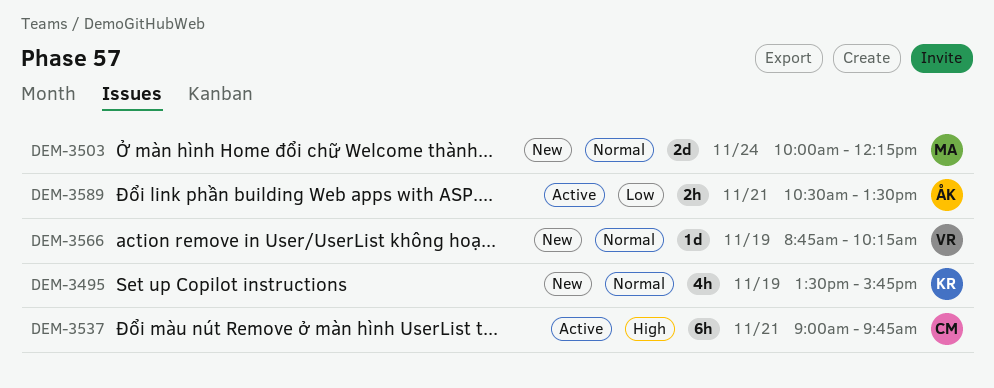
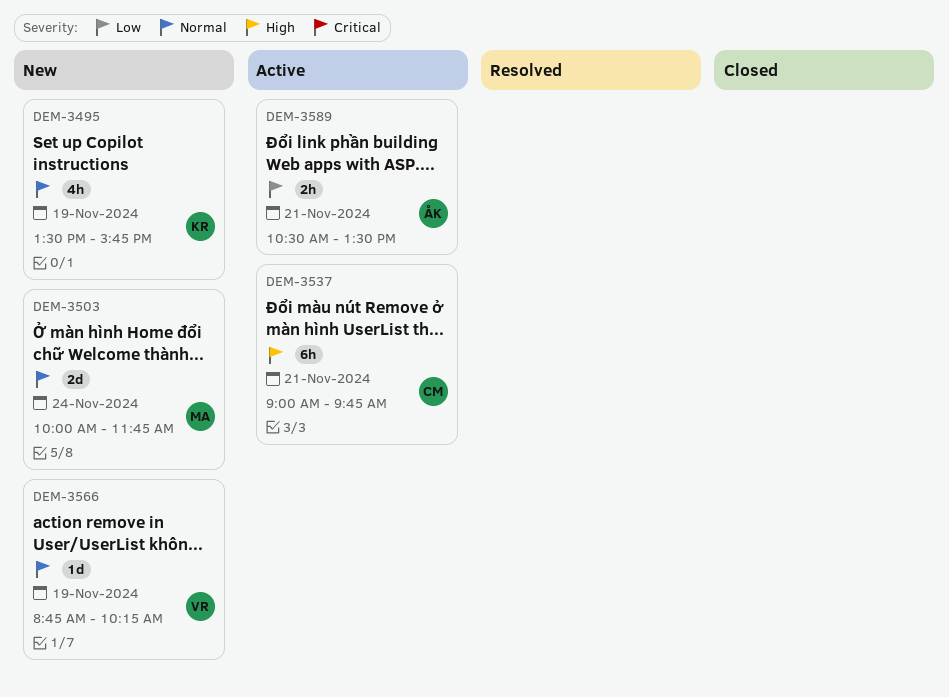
DEM-3503, ends: 12:15 -> 11:45

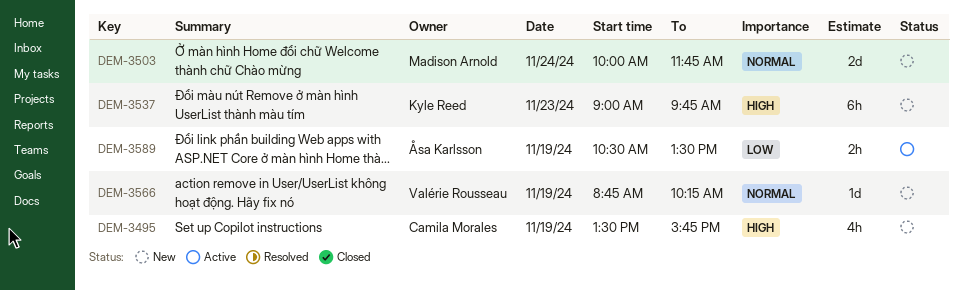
DEM-3495, owner: Kyle Reed -> Camila Morales
DEM-3495, priority: Normal -> High
DEM-3537, status: Active -> New
DEM-3537, owner: Camila Morales -> Kyle Reed
DEM-3537, day: Nov 21 -> Nov 23
DEM-3589, day: Nov 21 -> Nov 19

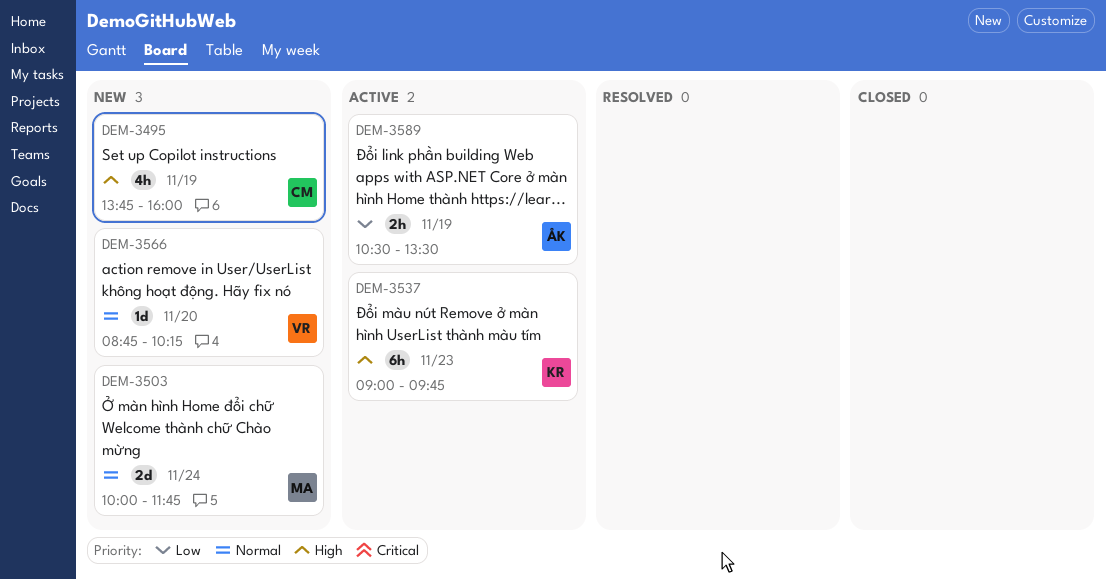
DEM-3495, begins: 13:30 -> 13:45
DEM-3495, ends: 15:45 -> 16:00
DEM-3537, status: New -> Active
DEM-3566, day: Nov 19 -> Nov 20

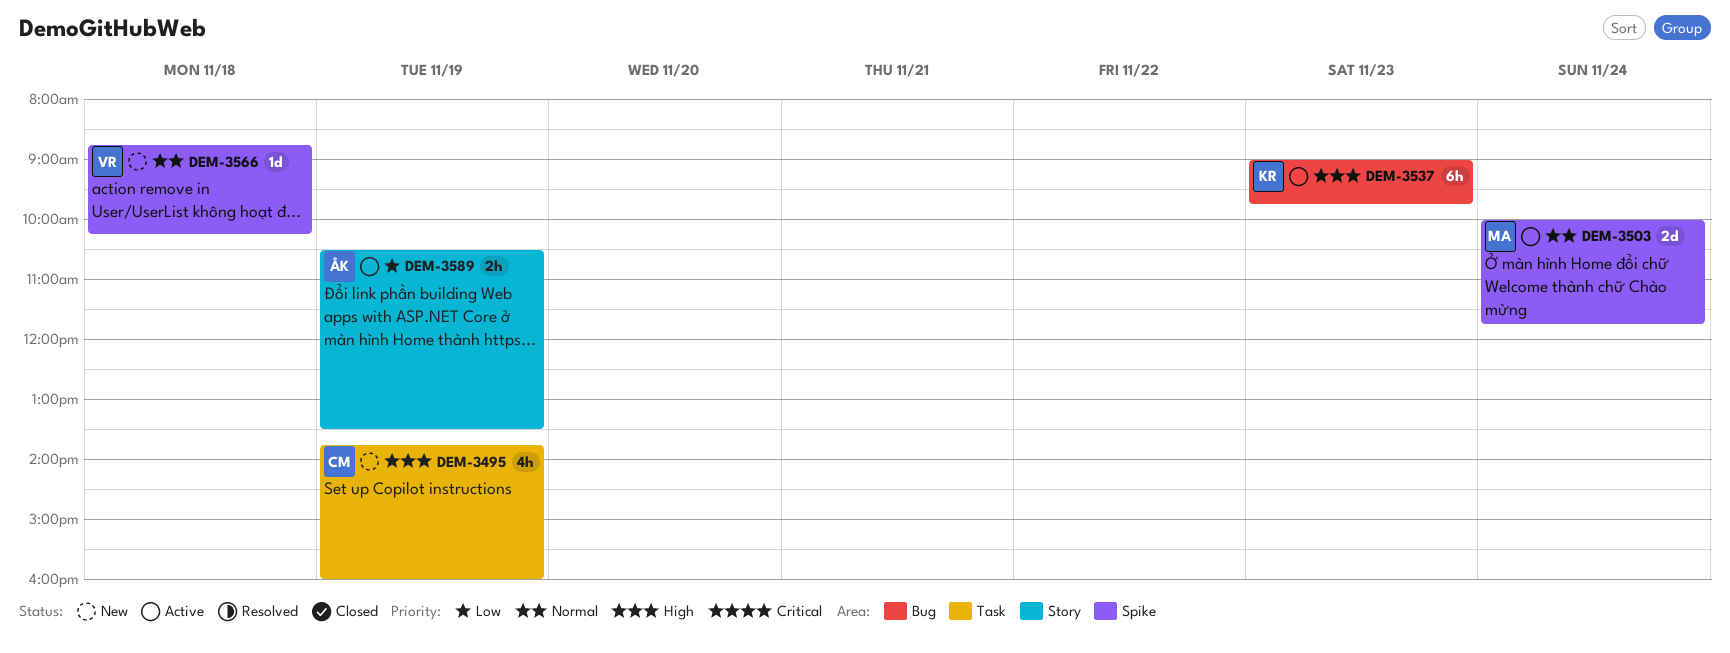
DEM-3503, status: New -> Active
DEM-3566, day: Nov 20 -> Nov 18

